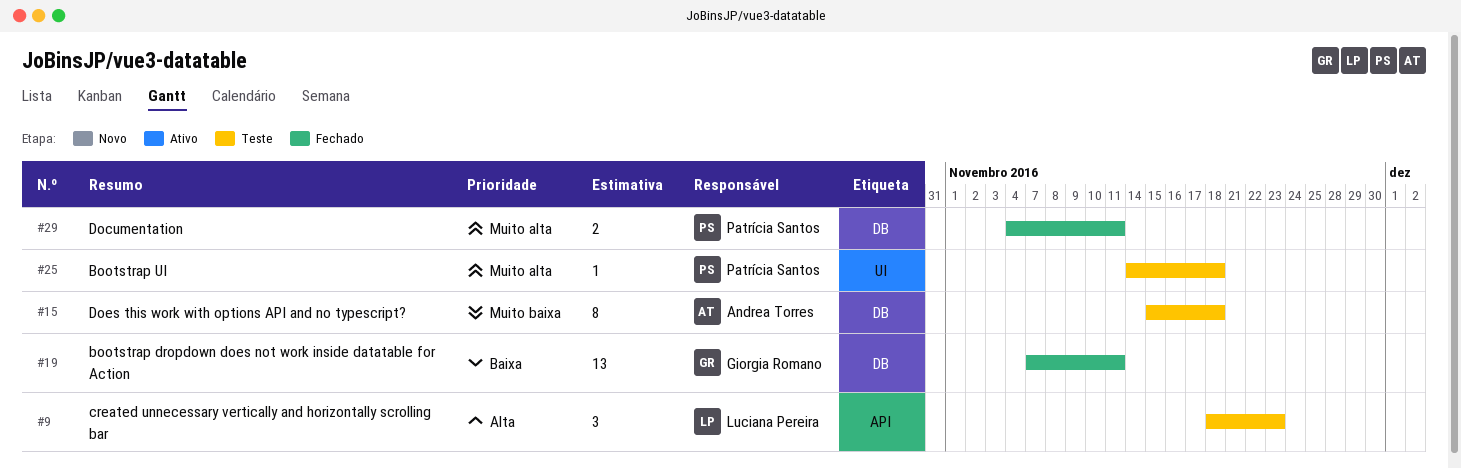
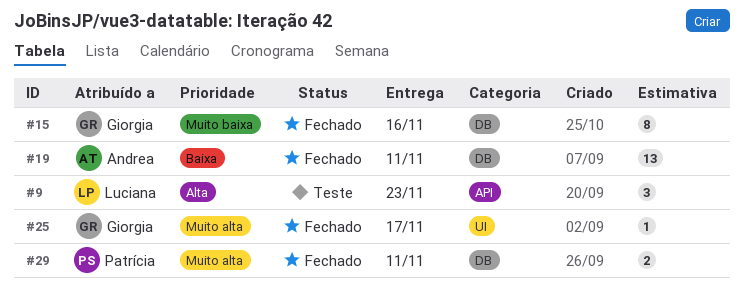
#15, status: Teste -> Fechado
#15, owner: Andrea Torres -> Giorgia Romano
#15, due: Nov 18 -> Nov 16
#19, owner: Giorgia Romano -> Andrea Torres
#25, status: Teste -> Fechado
#25, owner: Patrícia Santos -> Giorgia Romano
#25, due: Nov 18 -> Nov 17

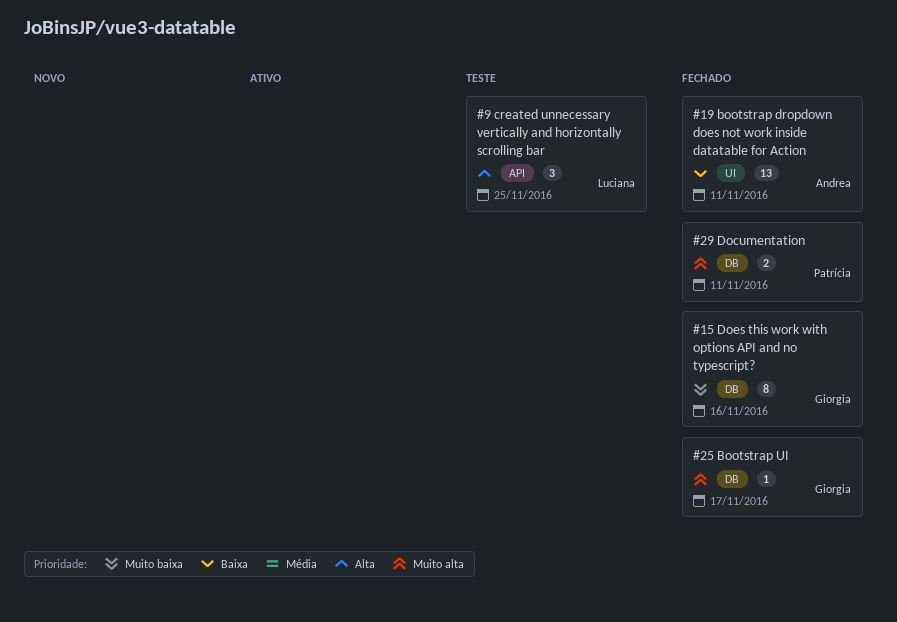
#9, due: Nov 23 -> Nov 25
#19, label: DB -> UI
#25, label: UI -> DB

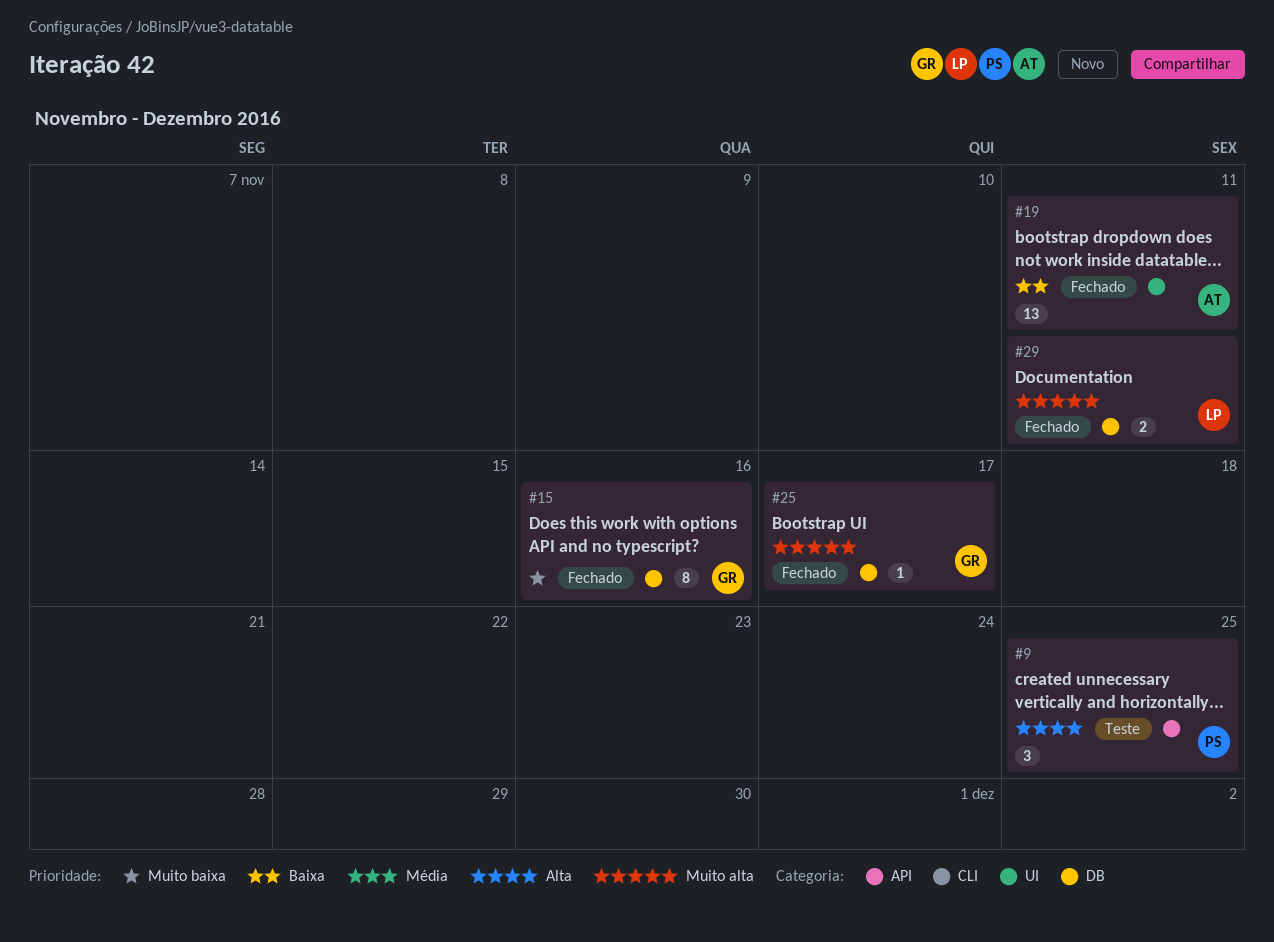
#9, owner: Luciana -> Patrícia
#29, owner: Patrícia -> Luciana

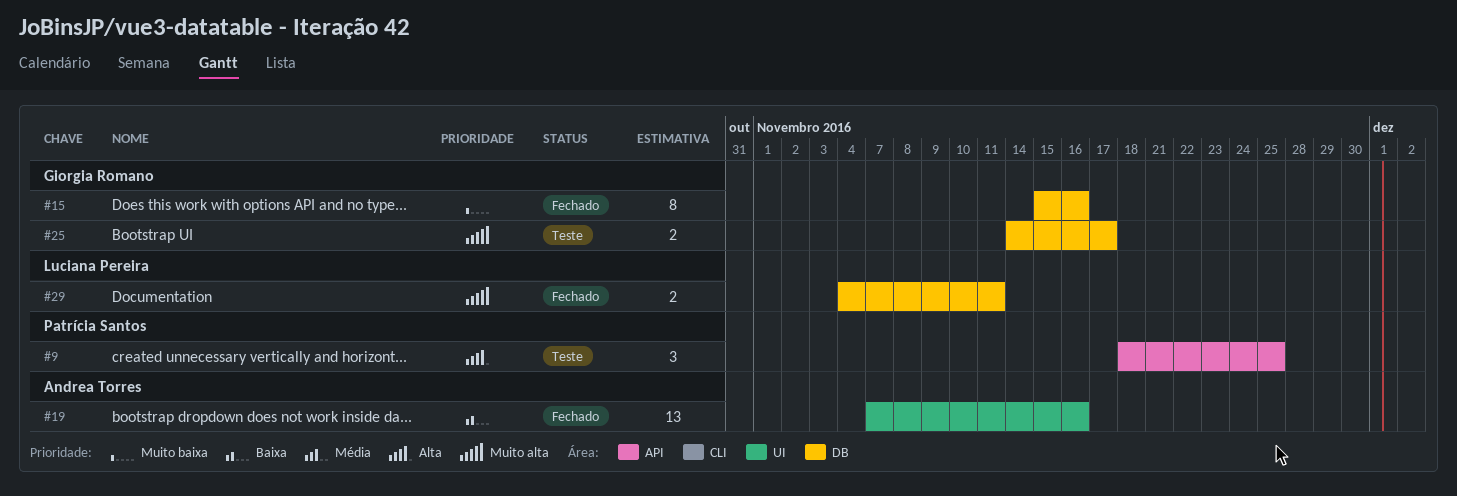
#19, due: Nov 11 -> Nov 16
#25, status: Fechado -> Teste
#25, estimate: 1 -> 2

